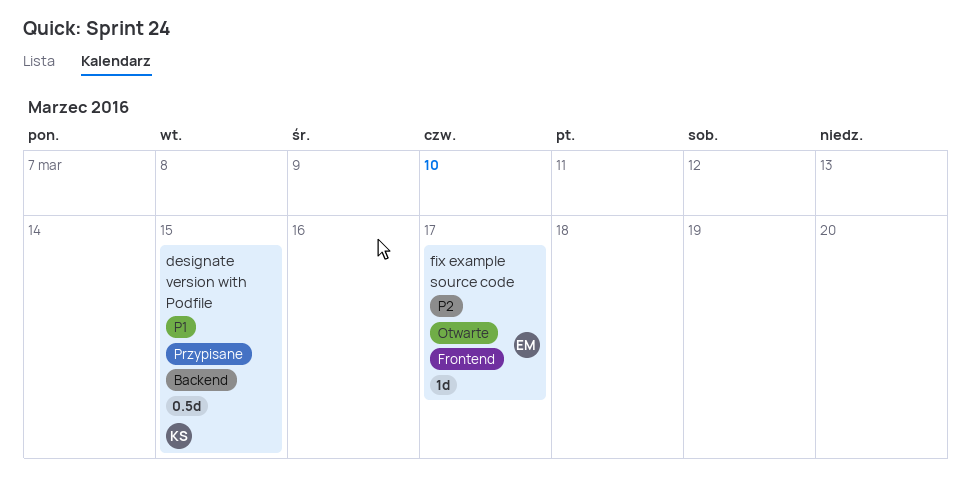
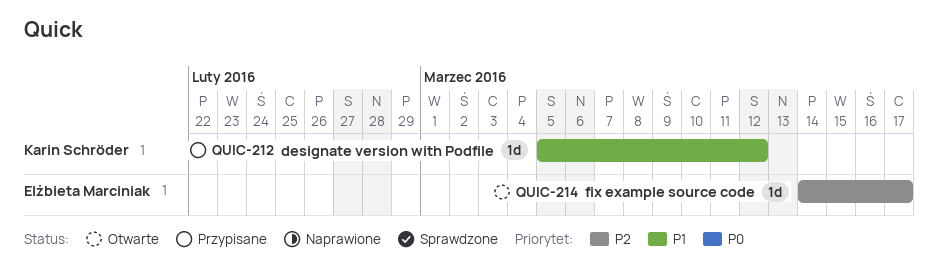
designate version with Podfile, estimate: 0.5d -> 1d
designate version with Podfile, due: Mar 15 -> Mar 12

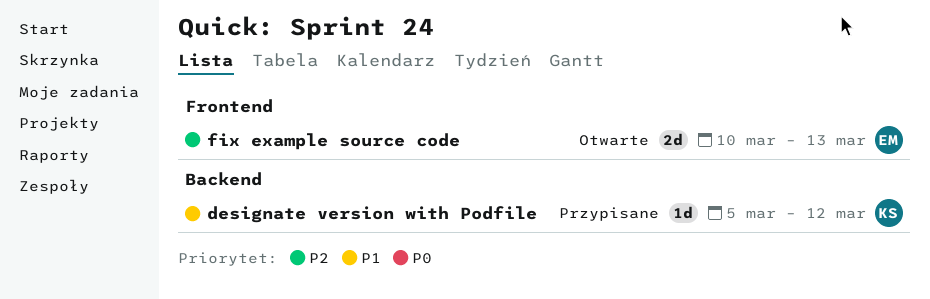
fix example source code, estimate: 1d -> 2d
fix example source code, start: Mar 14 -> Mar 10
fix example source code, due: Mar 17 -> Mar 13

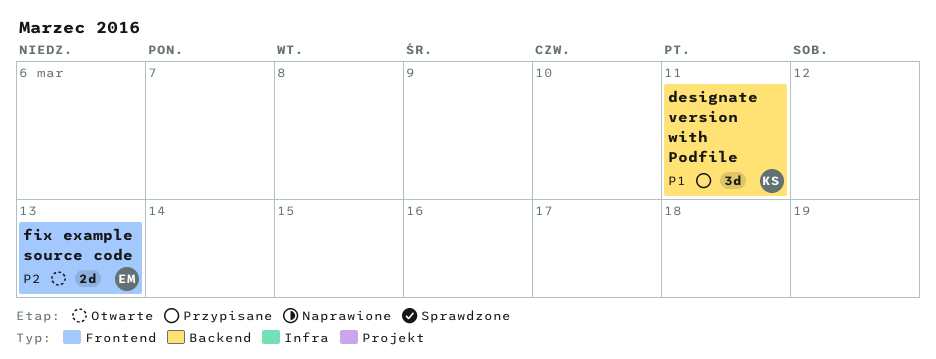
designate version with Podfile, estimate: 1d -> 3d
designate version with Podfile, due: Mar 12 -> Mar 11

